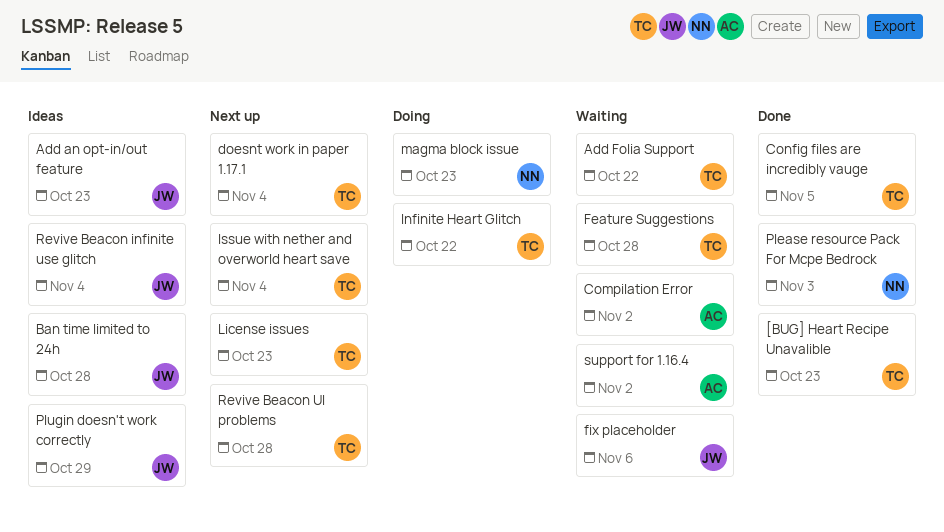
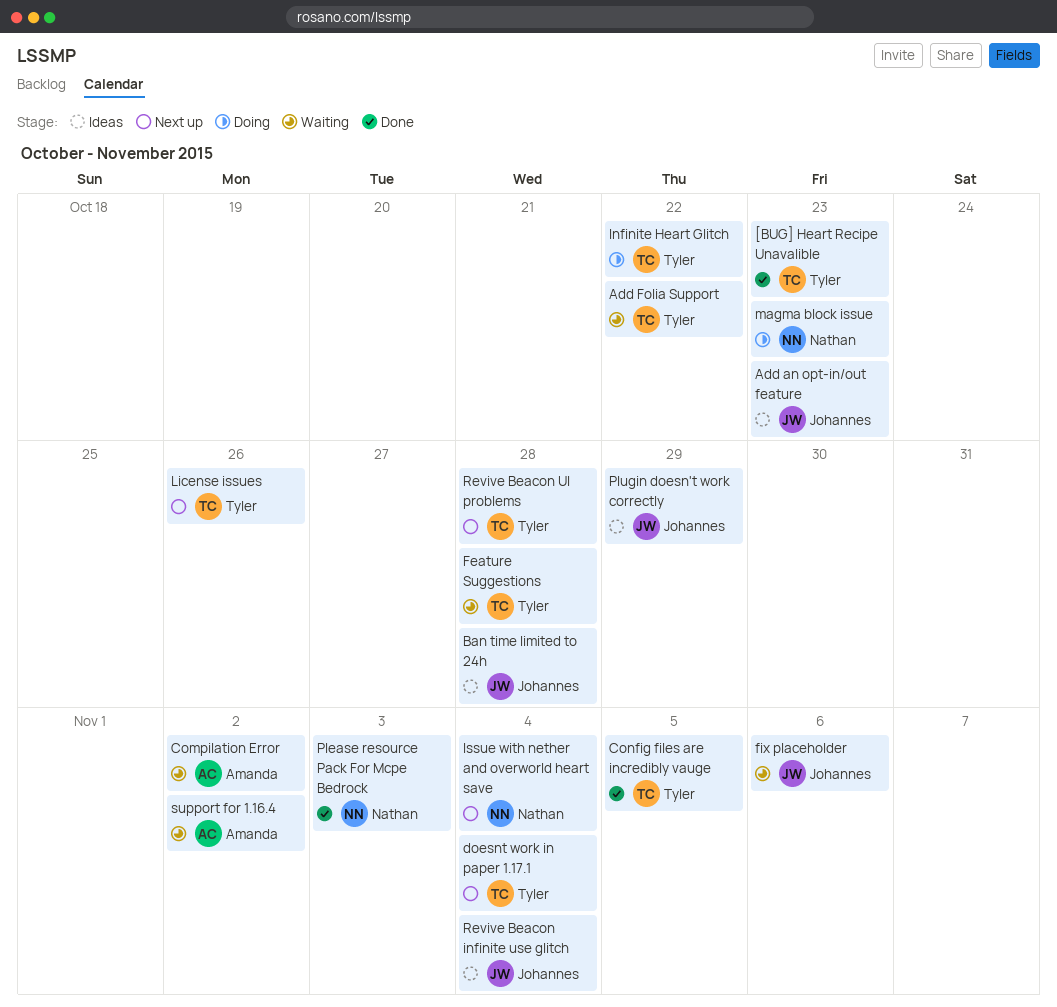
Issue with nether and overworld heart save, owner: Tyler -> Nathan
License issues, due: Oct 23 -> Oct 26

